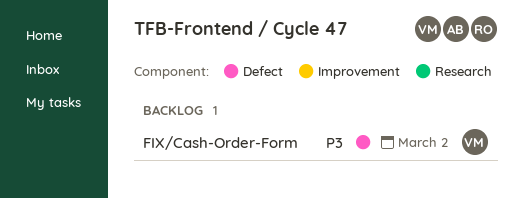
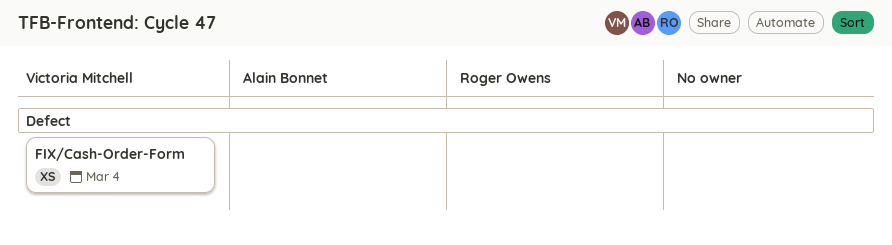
FIX/Cash-Order-Form, due: Mar 2 -> Mar 4

